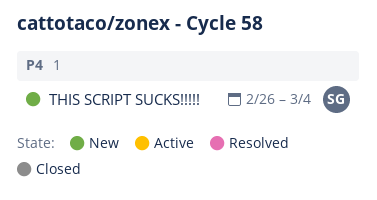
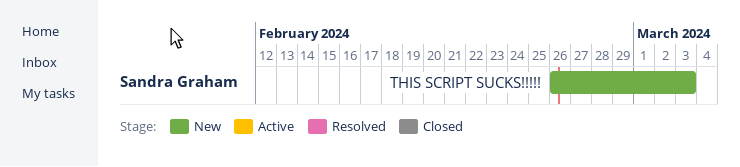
THIS SCRIPT SUCKS!!!!!, due: Mar 4 -> Mar 3

